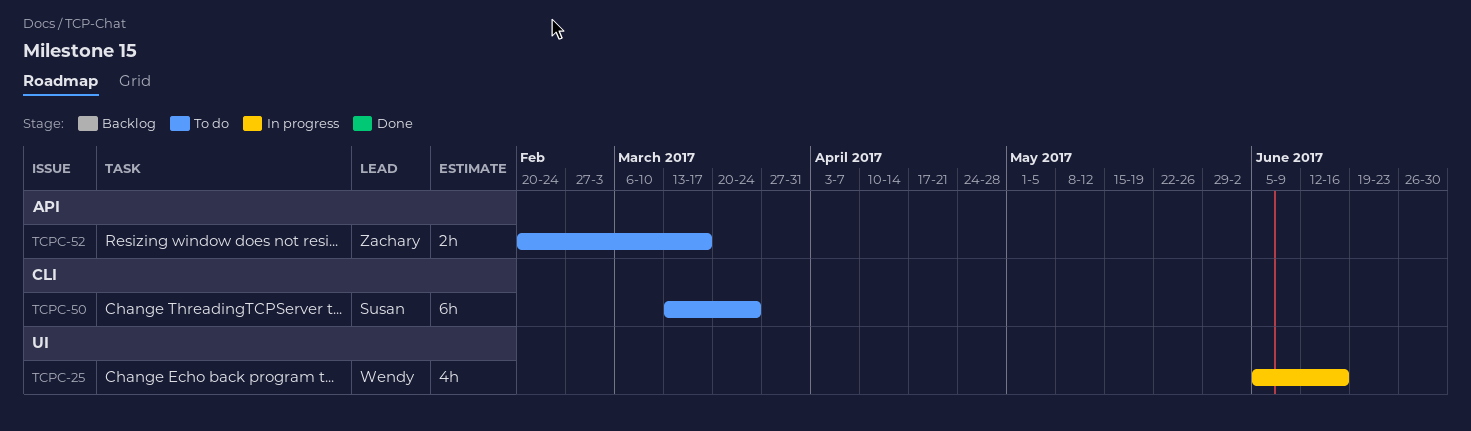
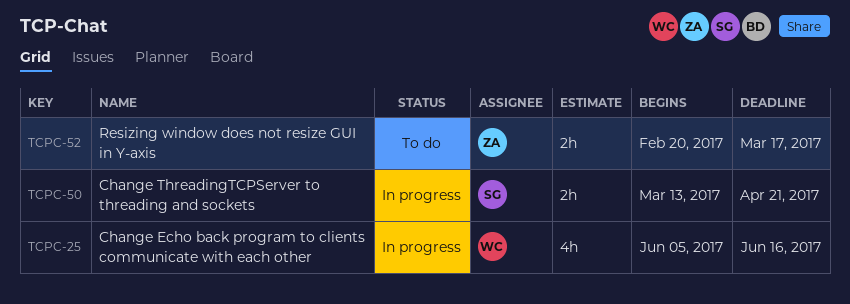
TCPC-50, status: To do -> In progress
TCPC-50, estimate: 6h -> 2h
TCPC-50, due: Mar 24 -> Apr 21

